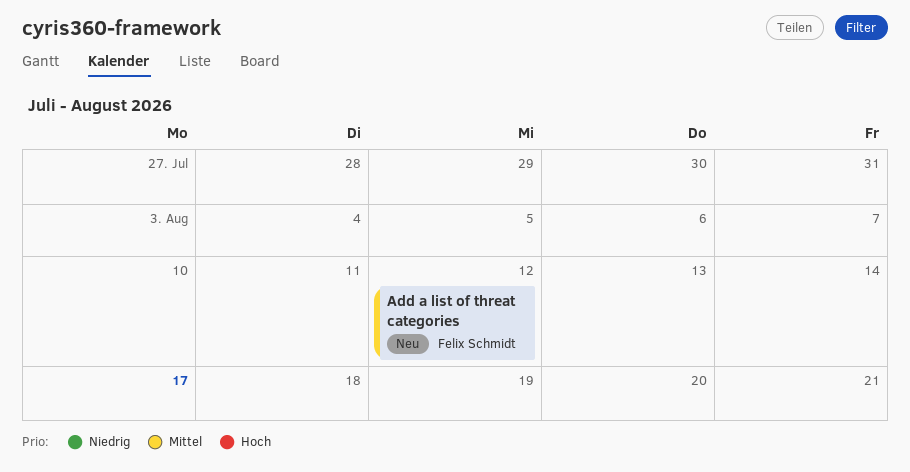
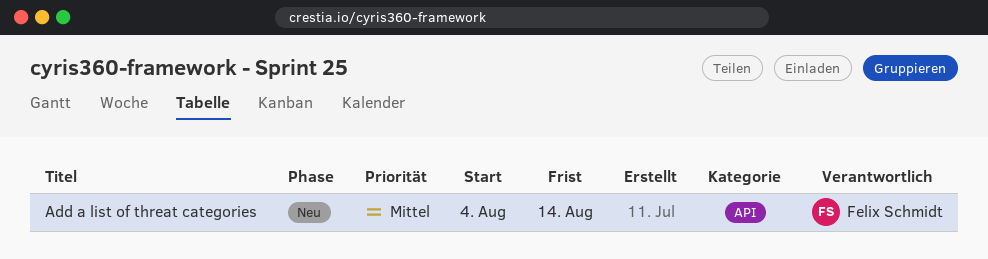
Add a list of threat categories, due: Aug 12 -> Aug 14

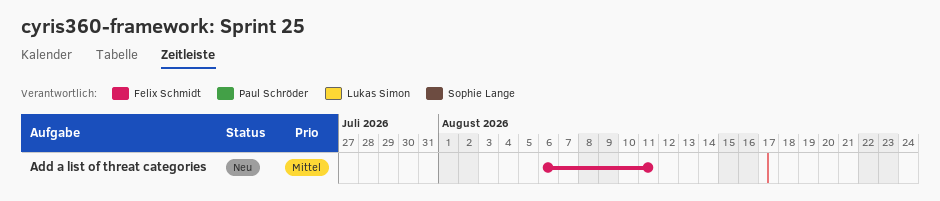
Add a list of threat categories, start: Aug 4 -> Aug 6
Add a list of threat categories, due: Aug 14 -> Aug 11

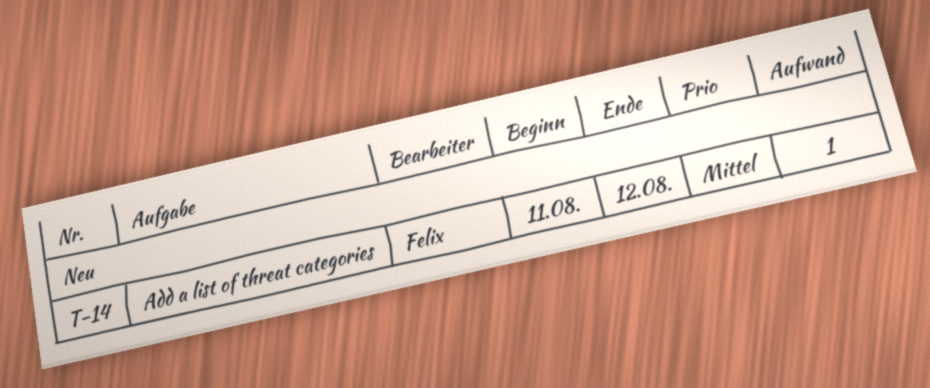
Add a list of threat categories, start: Aug 6 -> Aug 11
Add a list of threat categories, due: Aug 11 -> Aug 12

